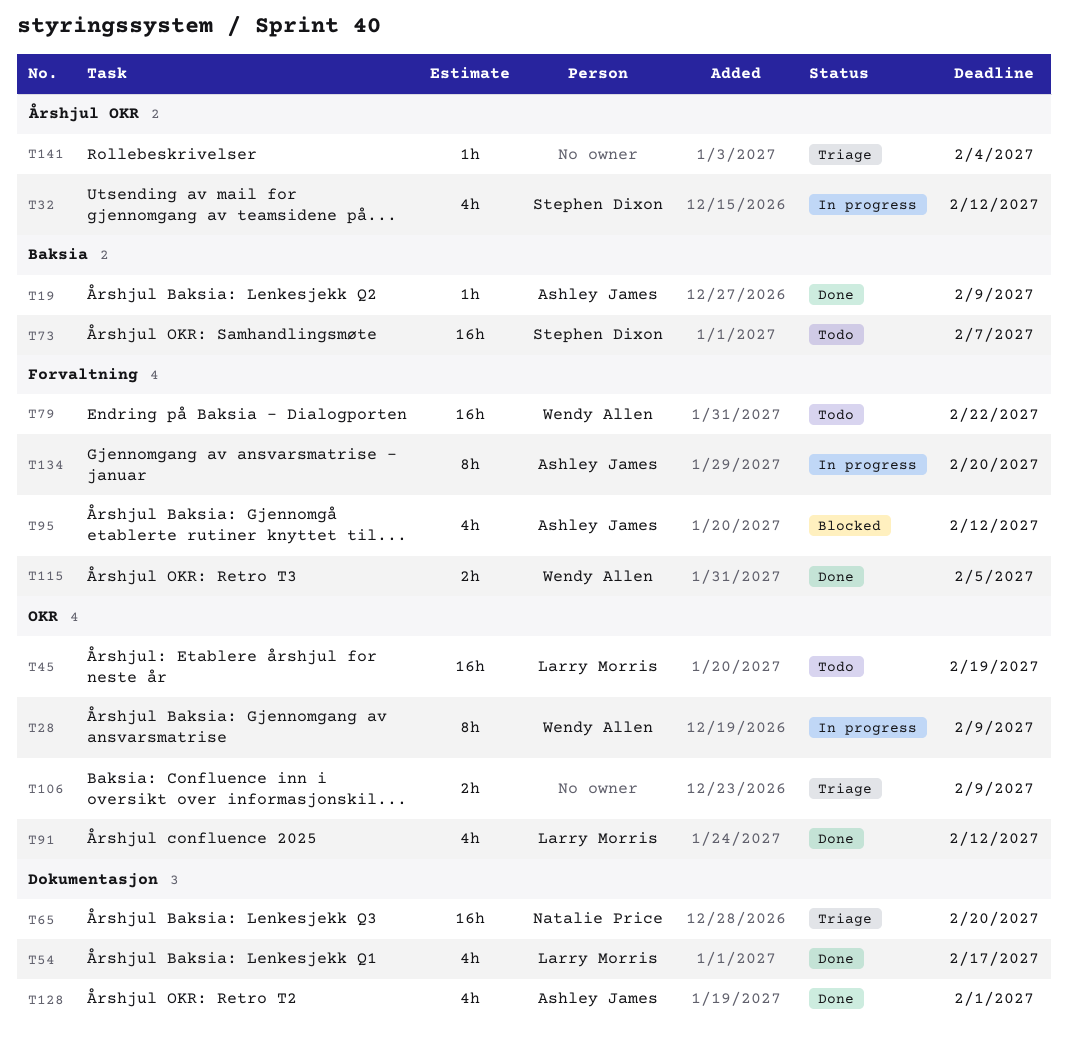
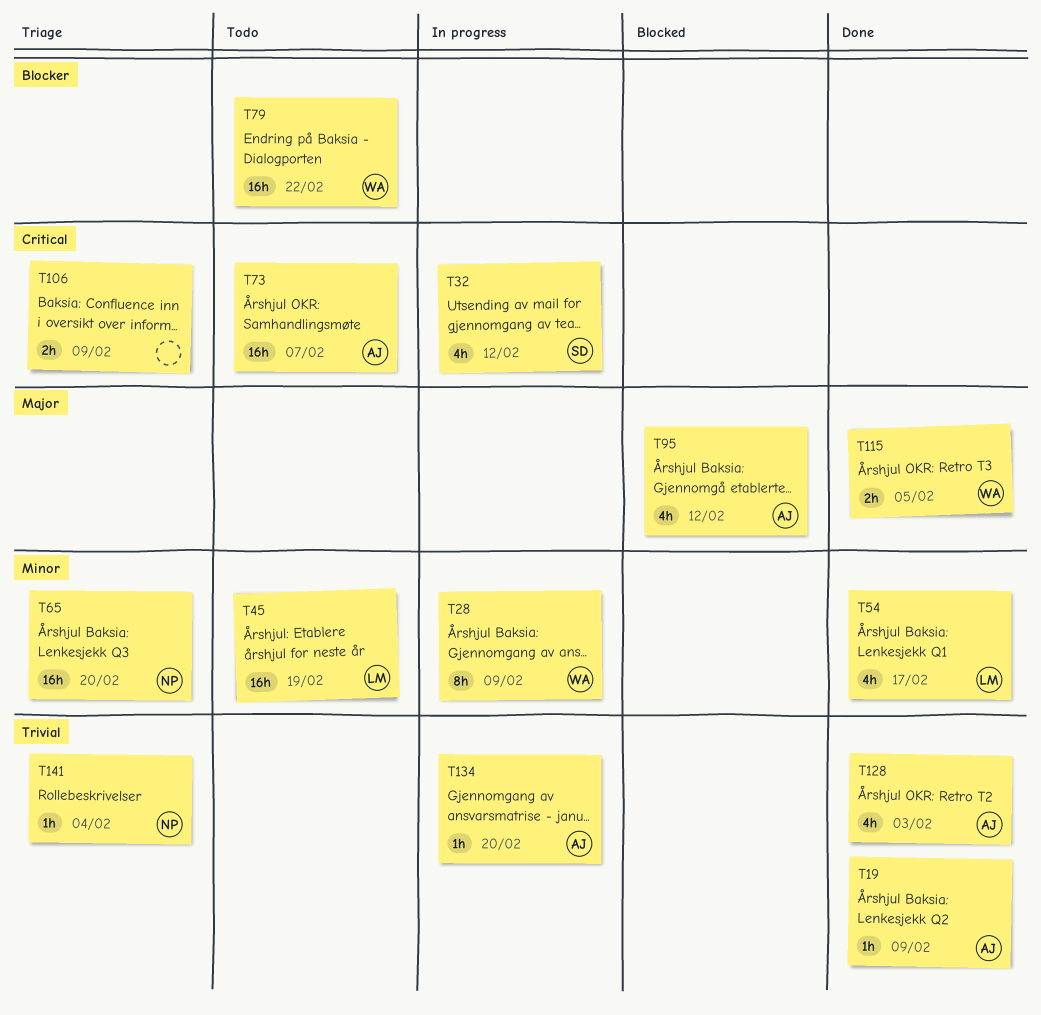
T73, owner: Stephen Dixon -> Ashley James
T91: present -> none
T128, due: Feb 1 -> Feb 3
T134, estimate: 8h -> 1h
T141, owner: none -> Natalie Price

